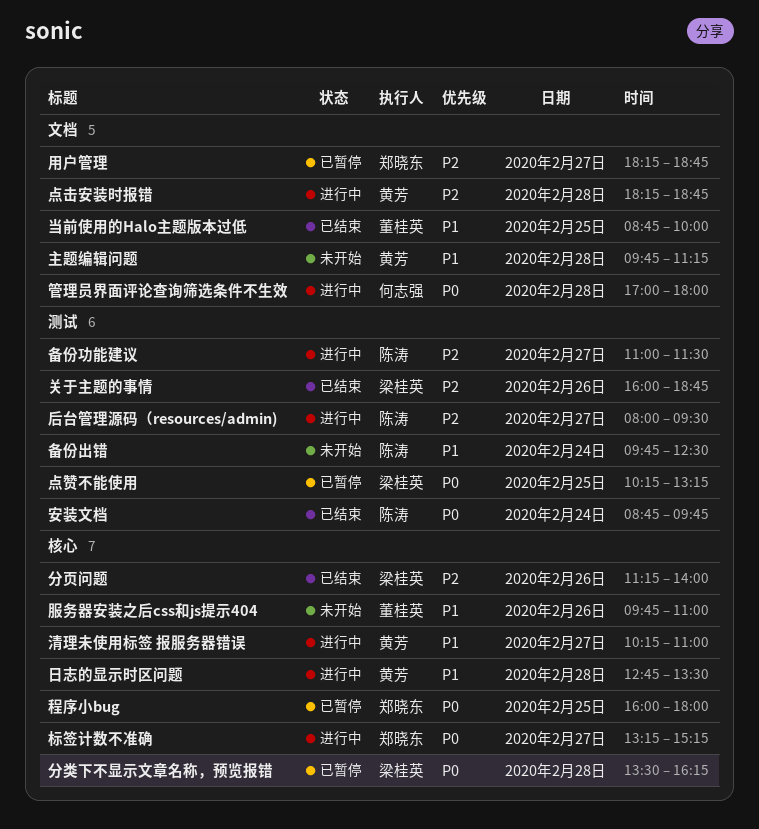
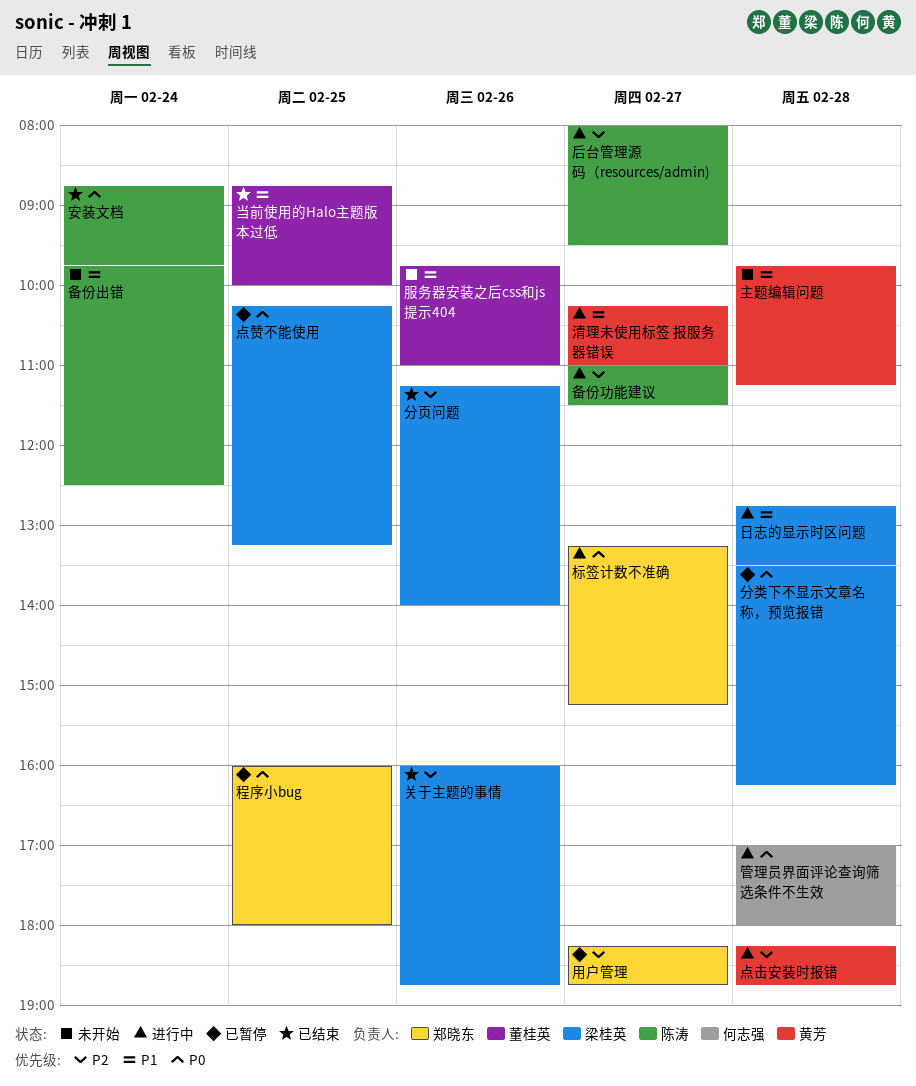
日志的显示时区问题, owner: 黄芳 -> 梁桂英

